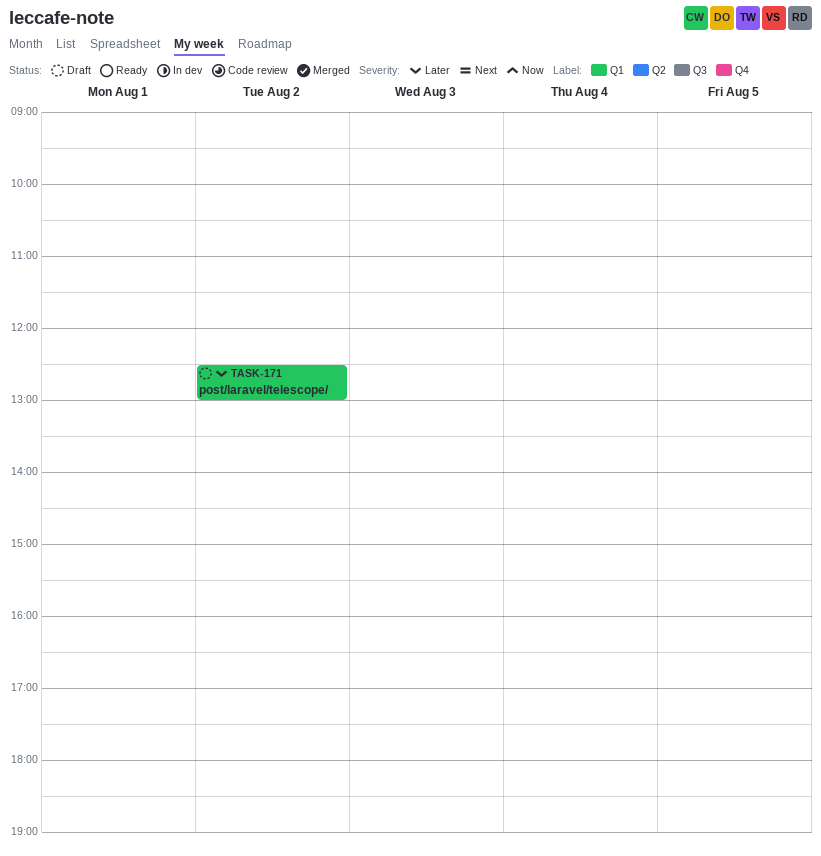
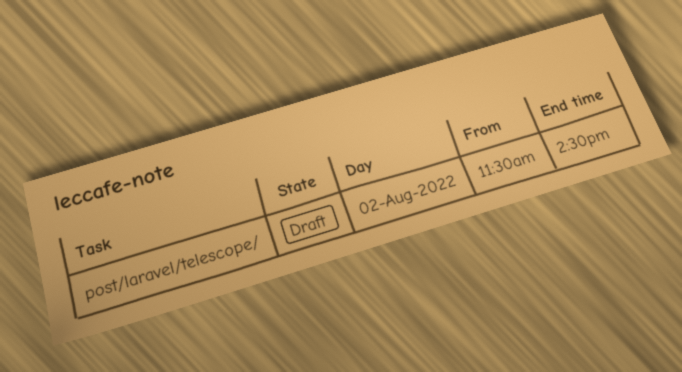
post/laravel/telescope/, begins: 12:30 -> 11:30
post/laravel/telescope/, ends: 13:00 -> 14:30

